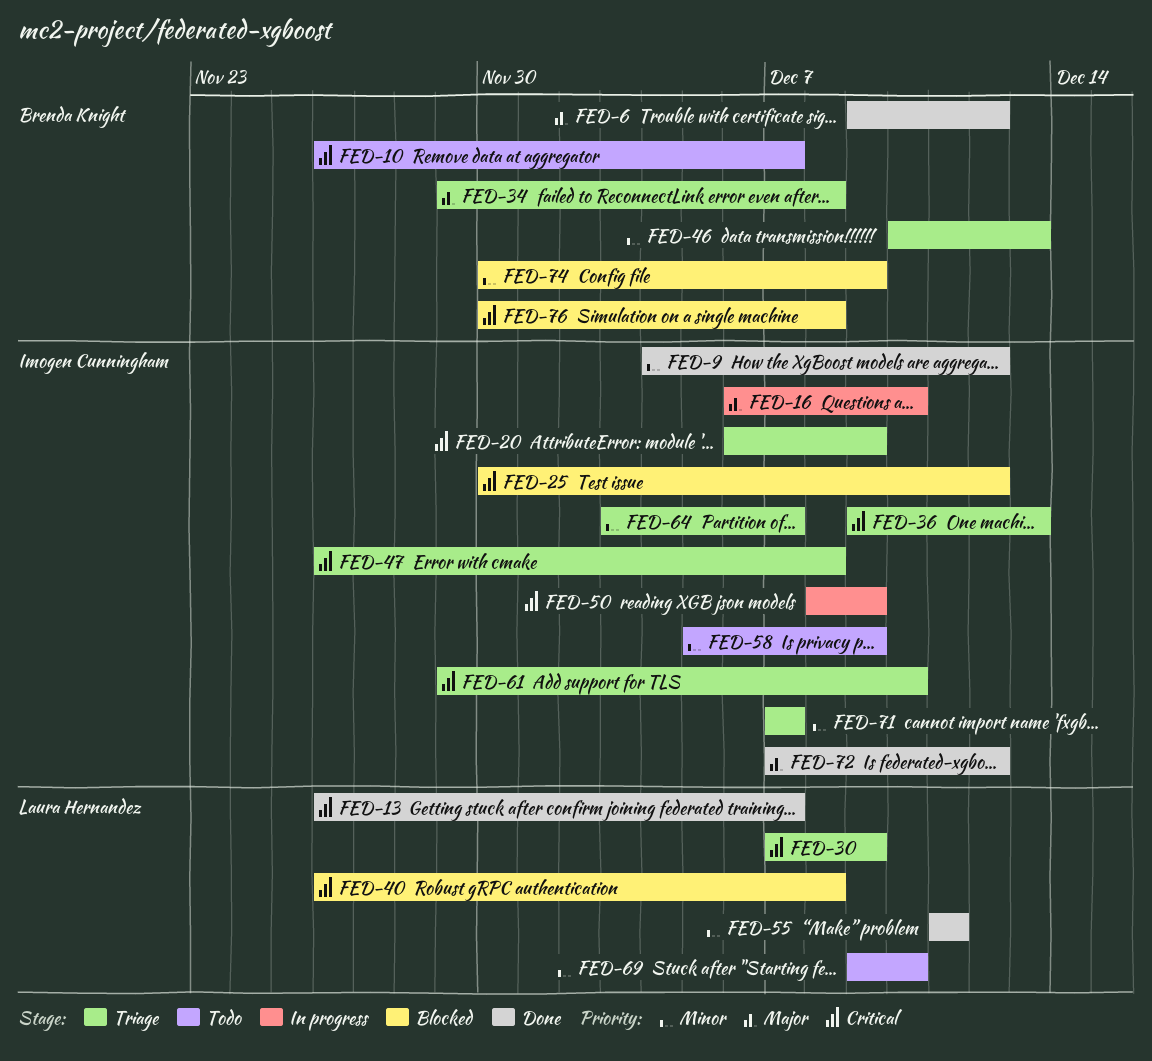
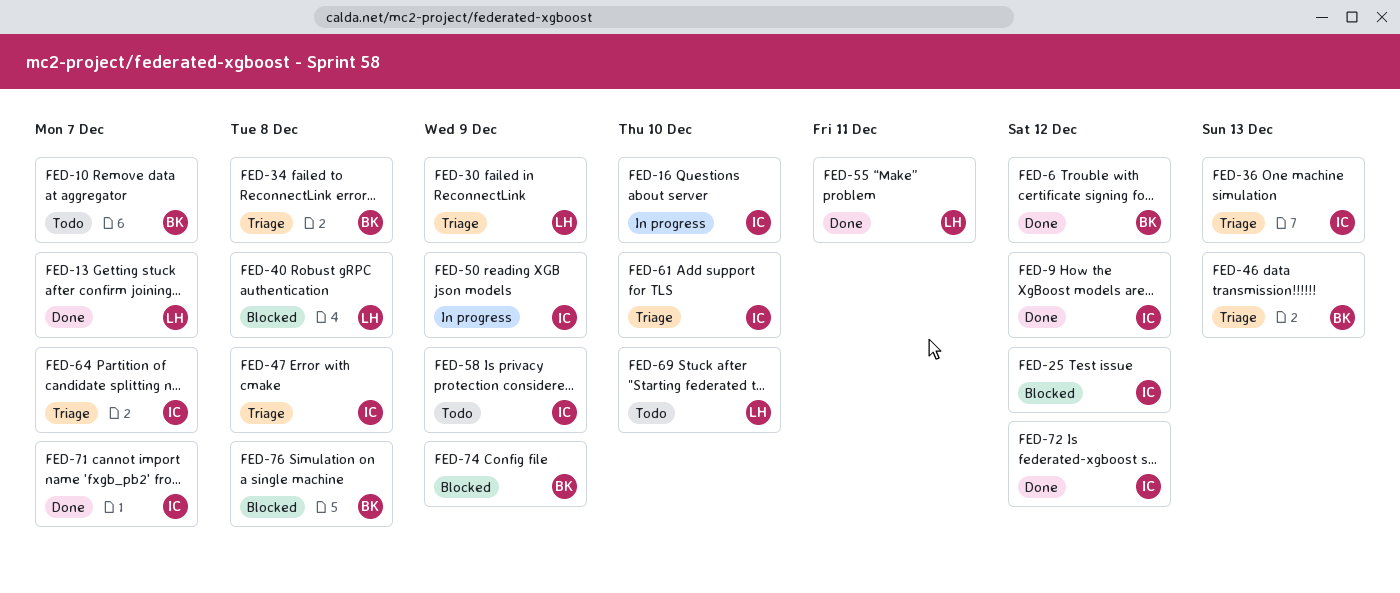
FED-20: present -> none
FED-71, status: Triage -> Done

